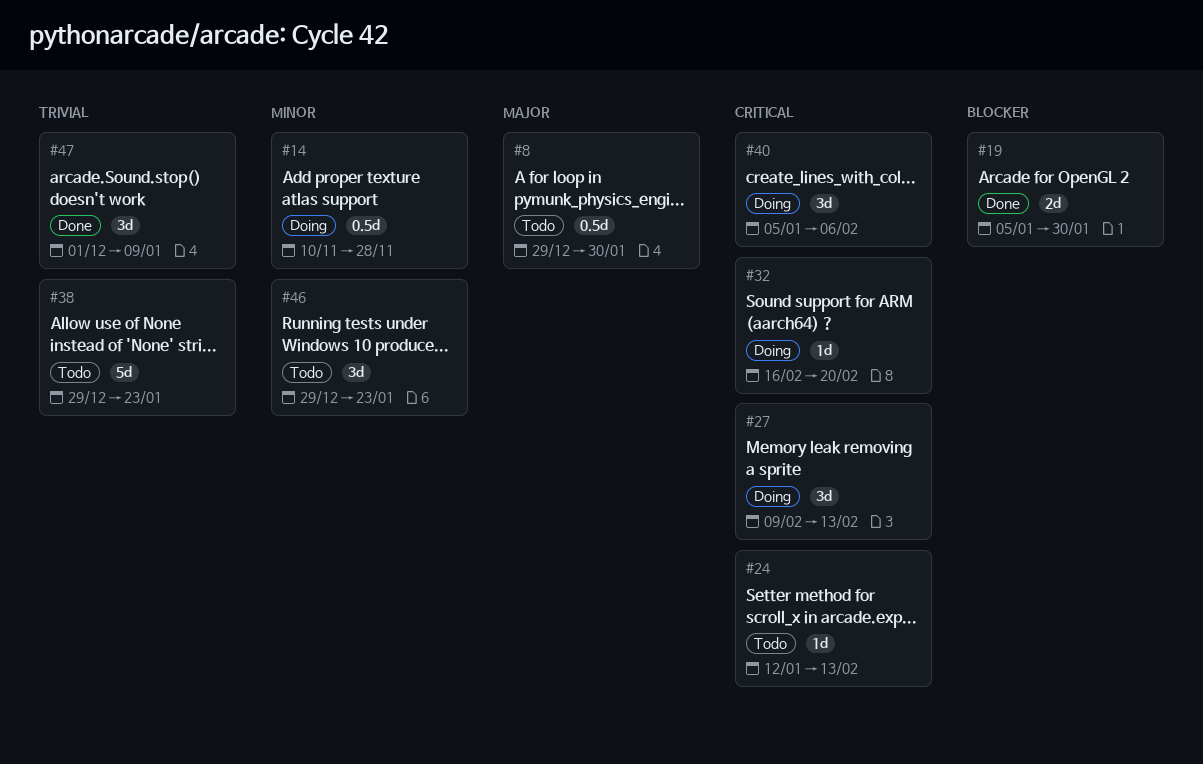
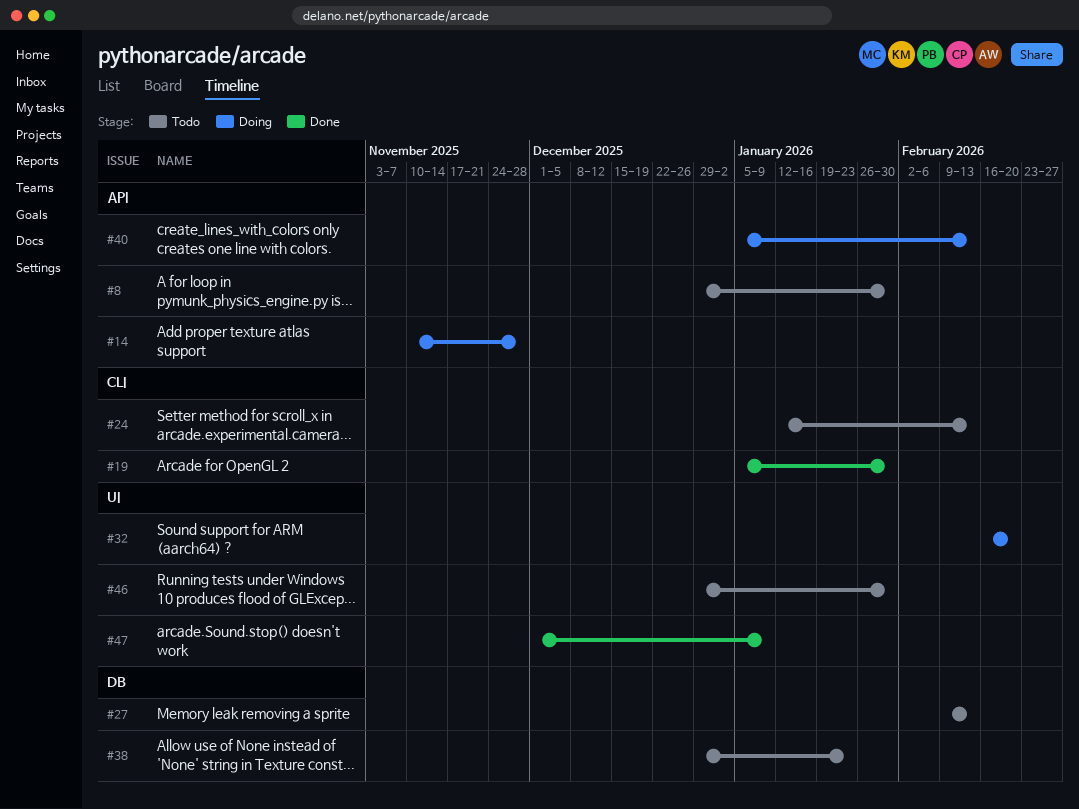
#27, status: Doing -> Todo
#40, due: Feb 6 -> Feb 13
#46, due: Jan 23 -> Jan 30

